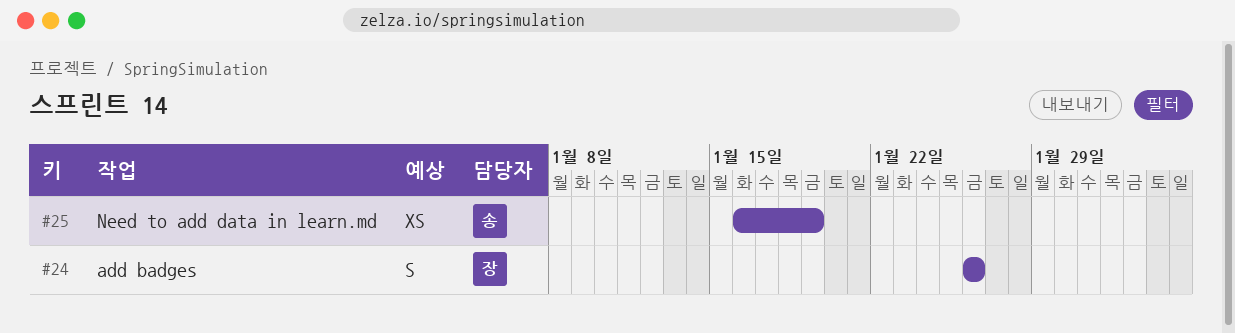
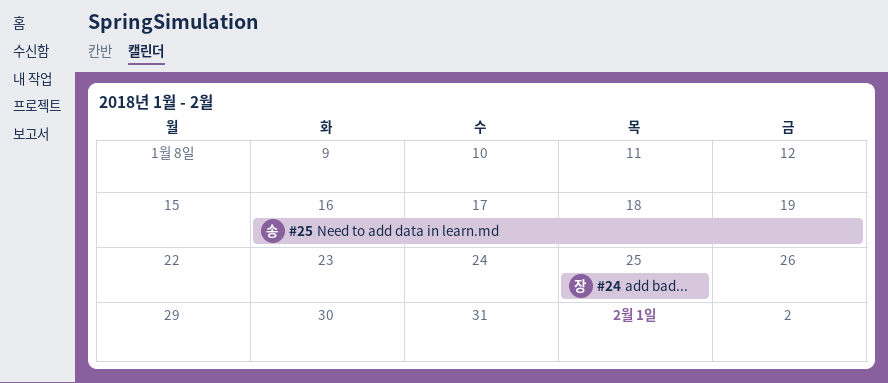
#24, start: Jan 26 -> Jan 25
#24, due: Jan 26 -> Jan 25

